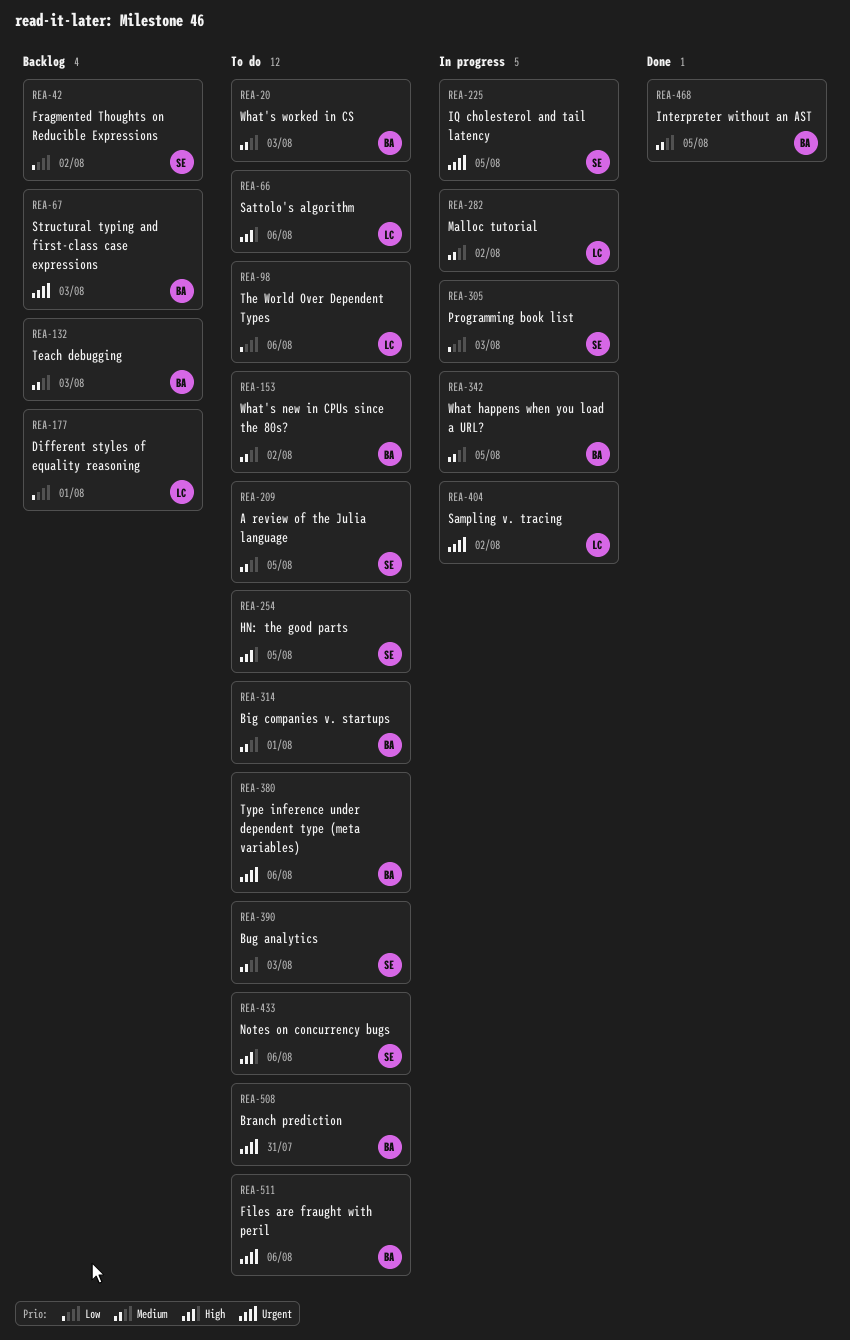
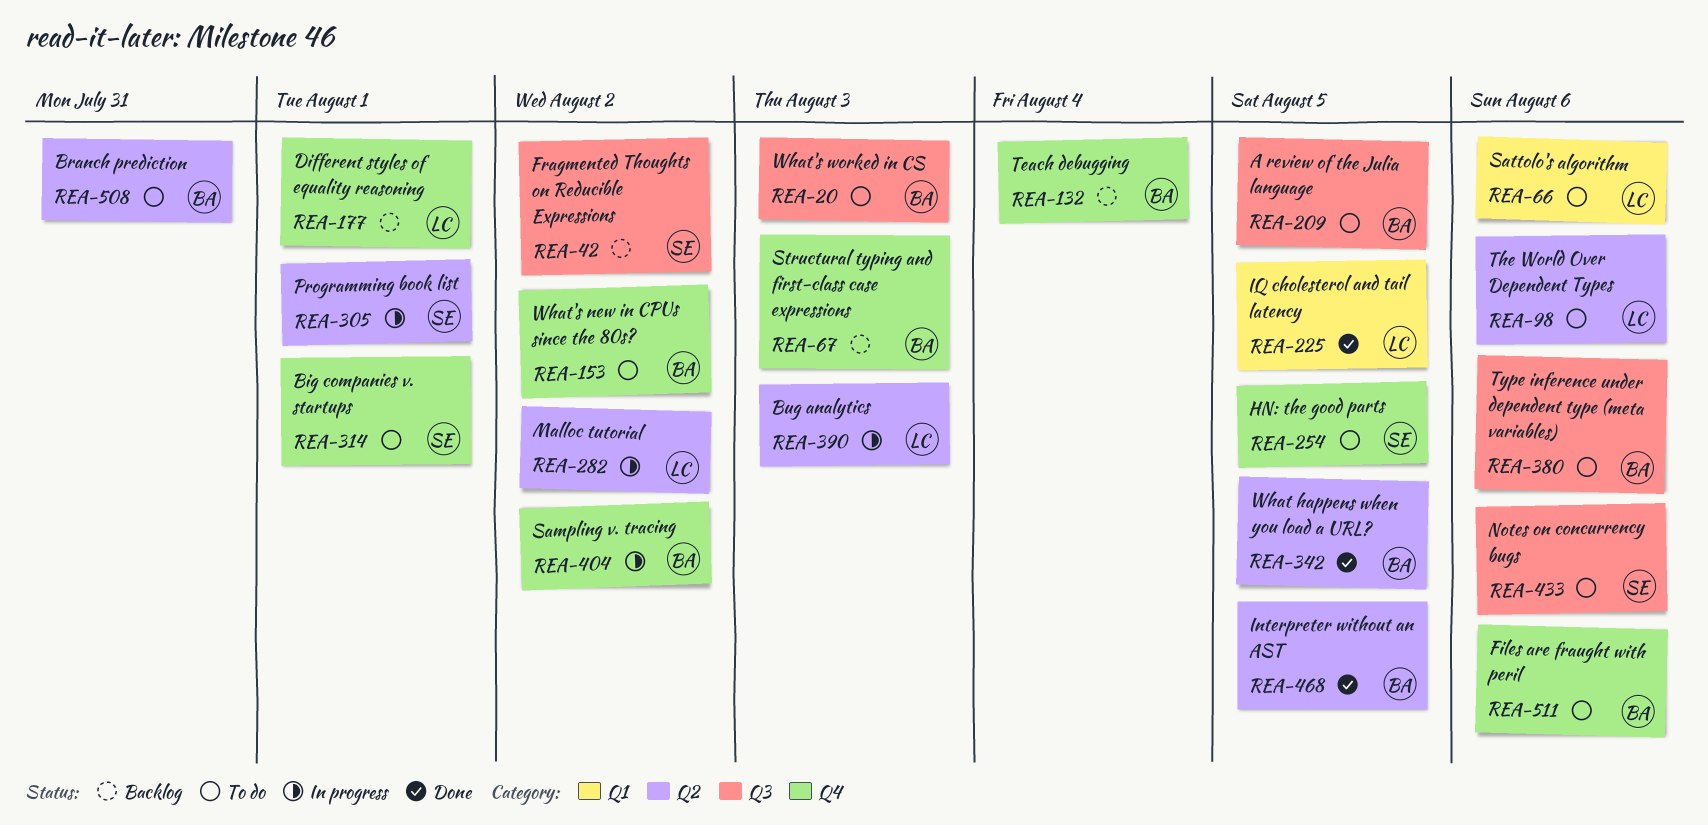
REA-132, due: Aug 3 -> Aug 4
REA-209, owner: SE -> BA
REA-225, status: In progress -> Done
REA-225, owner: SE -> LC
REA-305, due: Aug 3 -> Aug 1
REA-314, owner: BA -> SE
REA-342, status: In progress -> Done
REA-390, status: To do -> In progress
REA-390, owner: SE -> LC
REA-404, owner: LC -> BA

